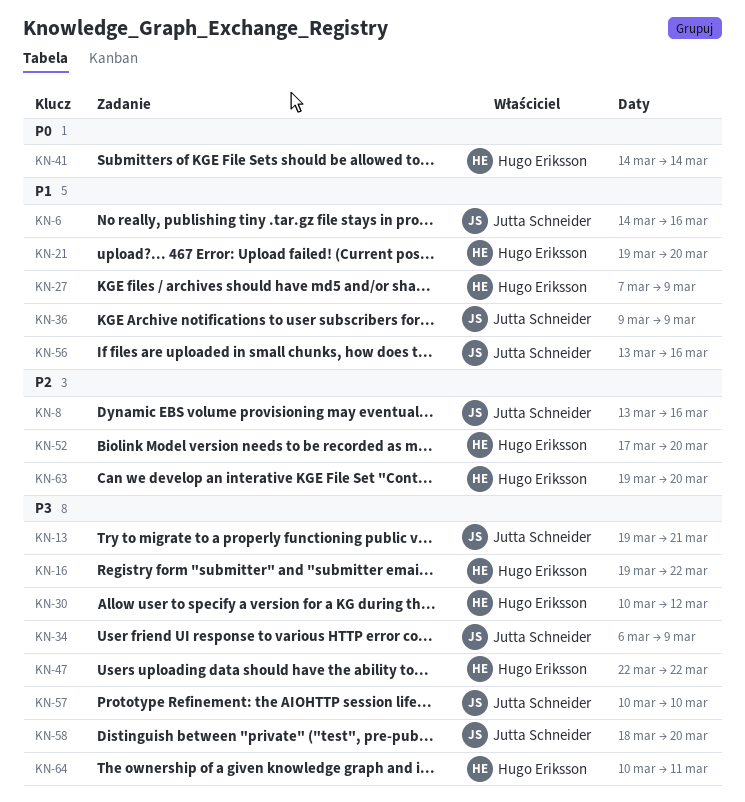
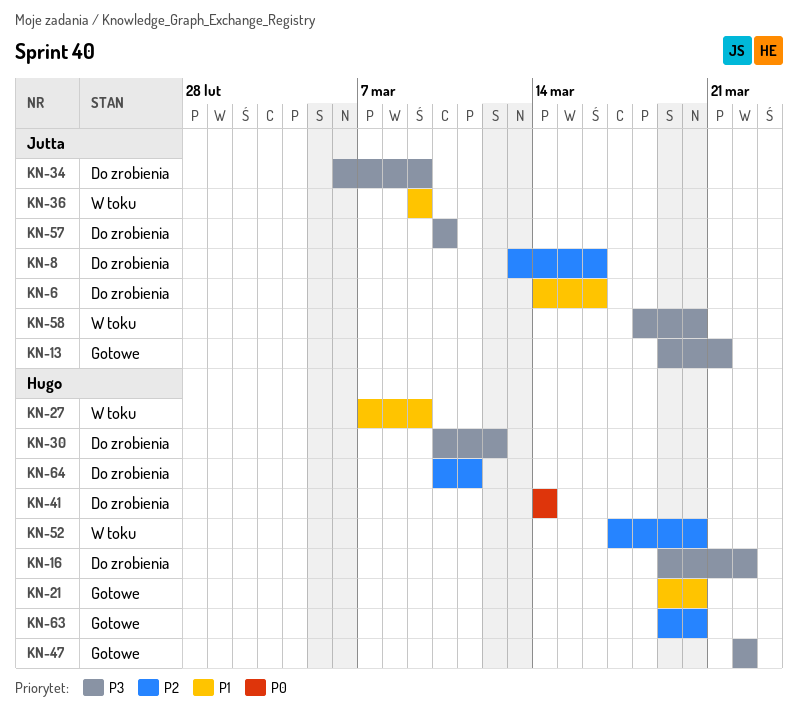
KN-56: present -> none
KN-64, priority: P3 -> P2

